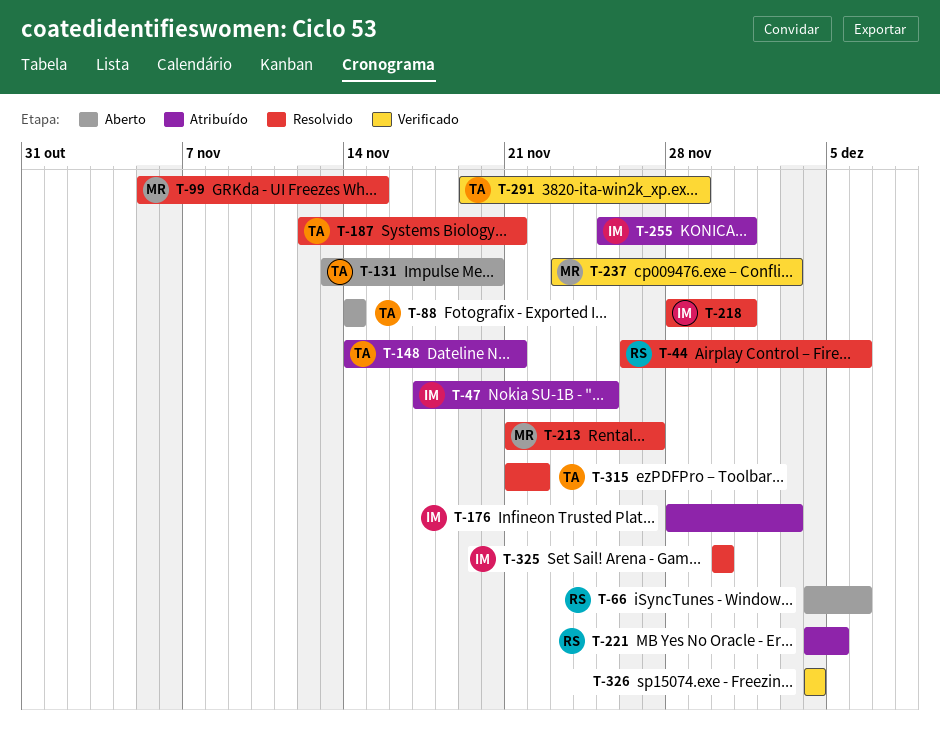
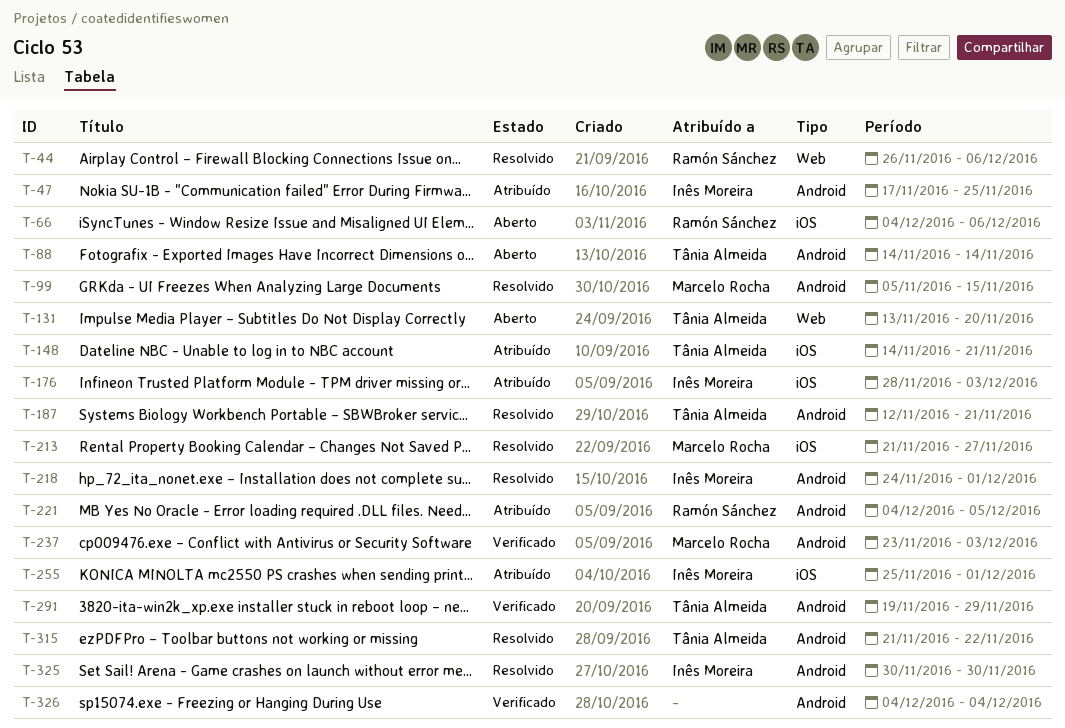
T-218, start: Nov 28 -> Nov 24

